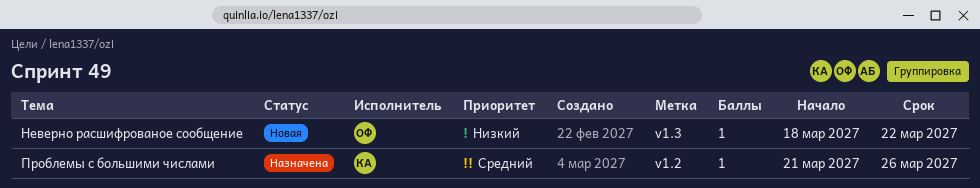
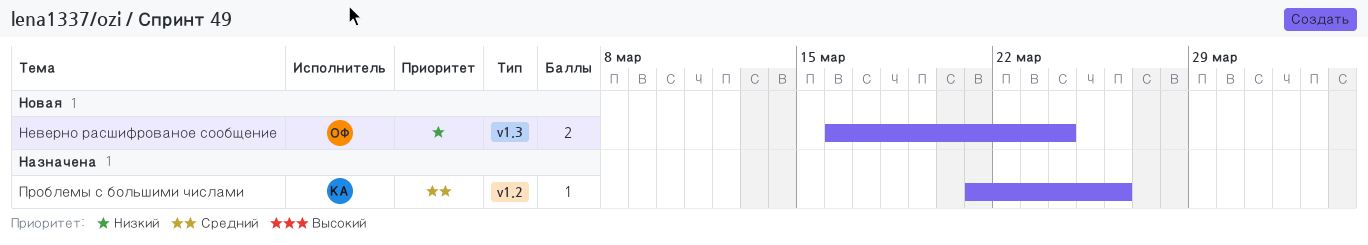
Неверно расшифрованое сообщение, estimate: 1 -> 2
Неверно расшифрованое сообщение, start: Mar 18 -> Mar 16
Неверно расшифрованое сообщение, due: Mar 22 -> Mar 24

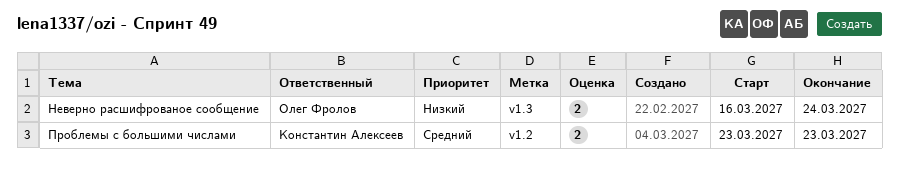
Проблемы с большими числами, estimate: 1 -> 2
Проблемы с большими числами, start: Mar 21 -> Mar 23
Проблемы с большими числами, due: Mar 26 -> Mar 23

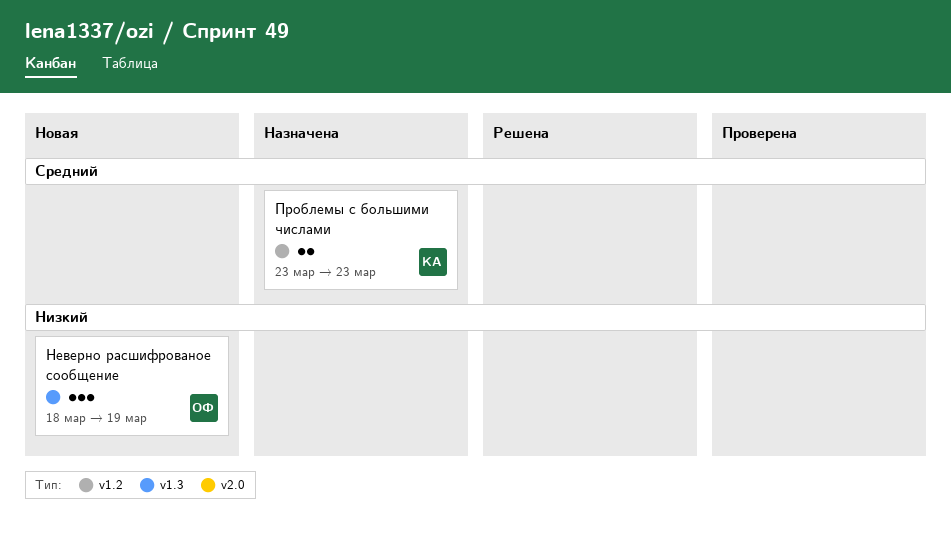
Неверно расшифрованое сообщение, estimate: 2 -> 3
Неверно расшифрованое сообщение, start: Mar 16 -> Mar 18
Неверно расшифрованое сообщение, due: Mar 24 -> Mar 19

